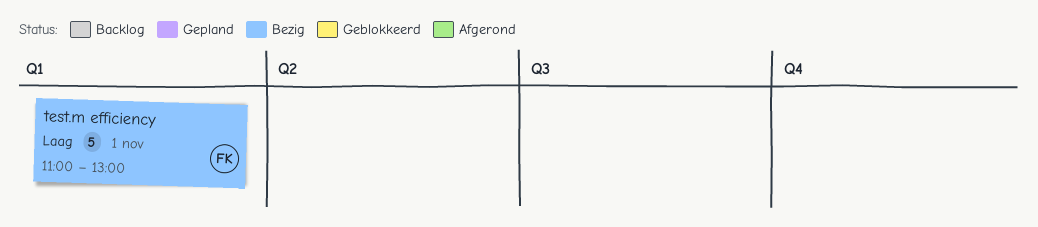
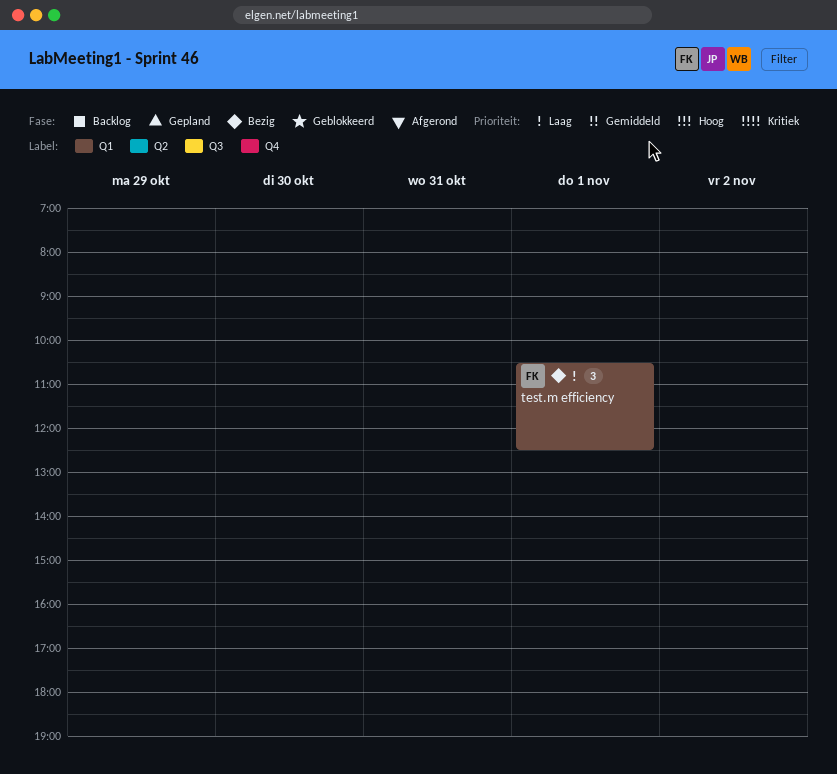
test.m efficiency, estimate: 5 -> 3
test.m efficiency, begins: 11:00 -> 10:30
test.m efficiency, ends: 13:00 -> 12:30

